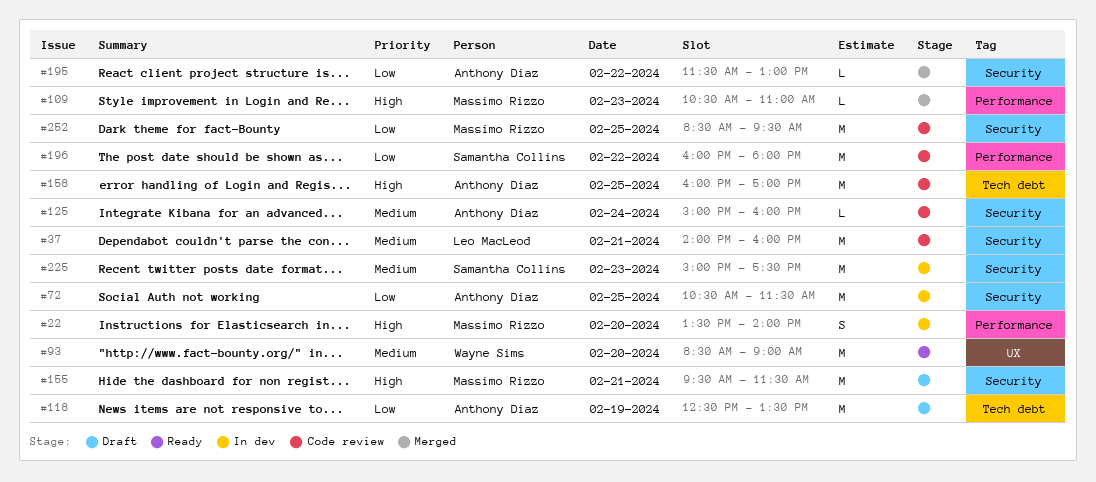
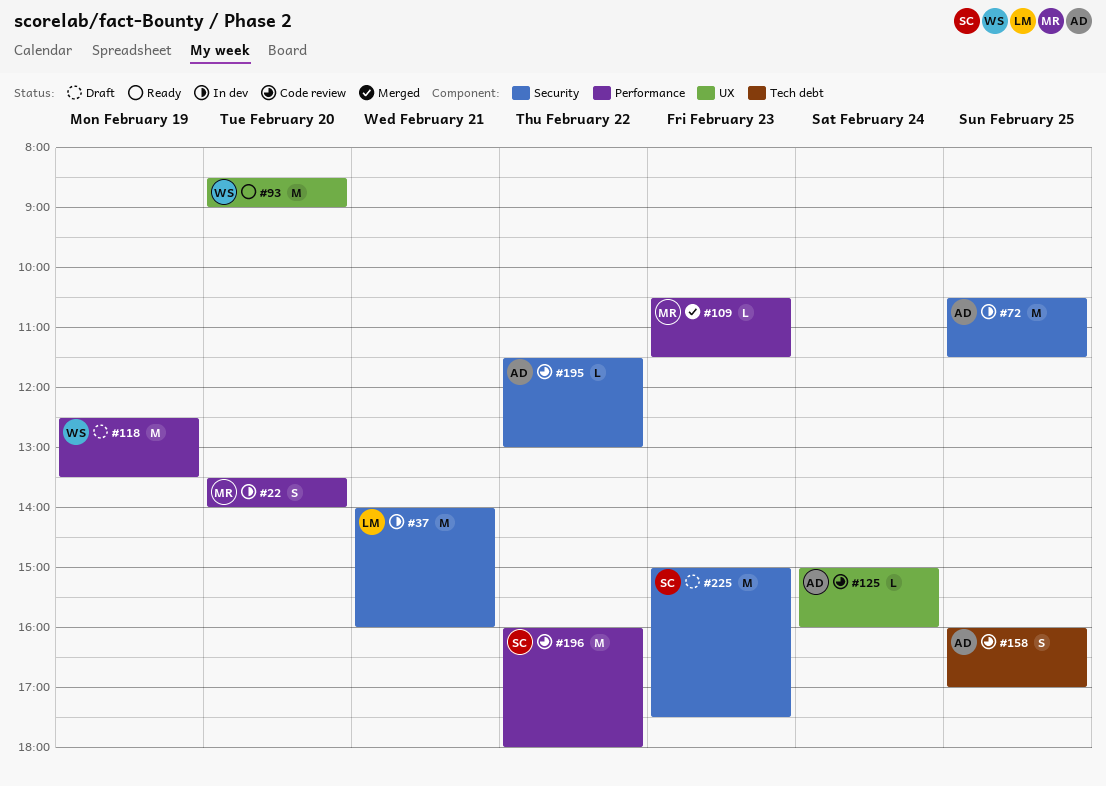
#37, status: Code review -> In dev
#109, ends: 11:00 -> 11:30
#118, owner: Anthony Diaz -> Wayne Sims
#118, label: Tech debt -> Performance
#125, label: Security -> UX
#155: present -> none
#158, estimate: M -> S
#195, status: Merged -> Code review
#225, status: In dev -> Draft
#252: present -> none

